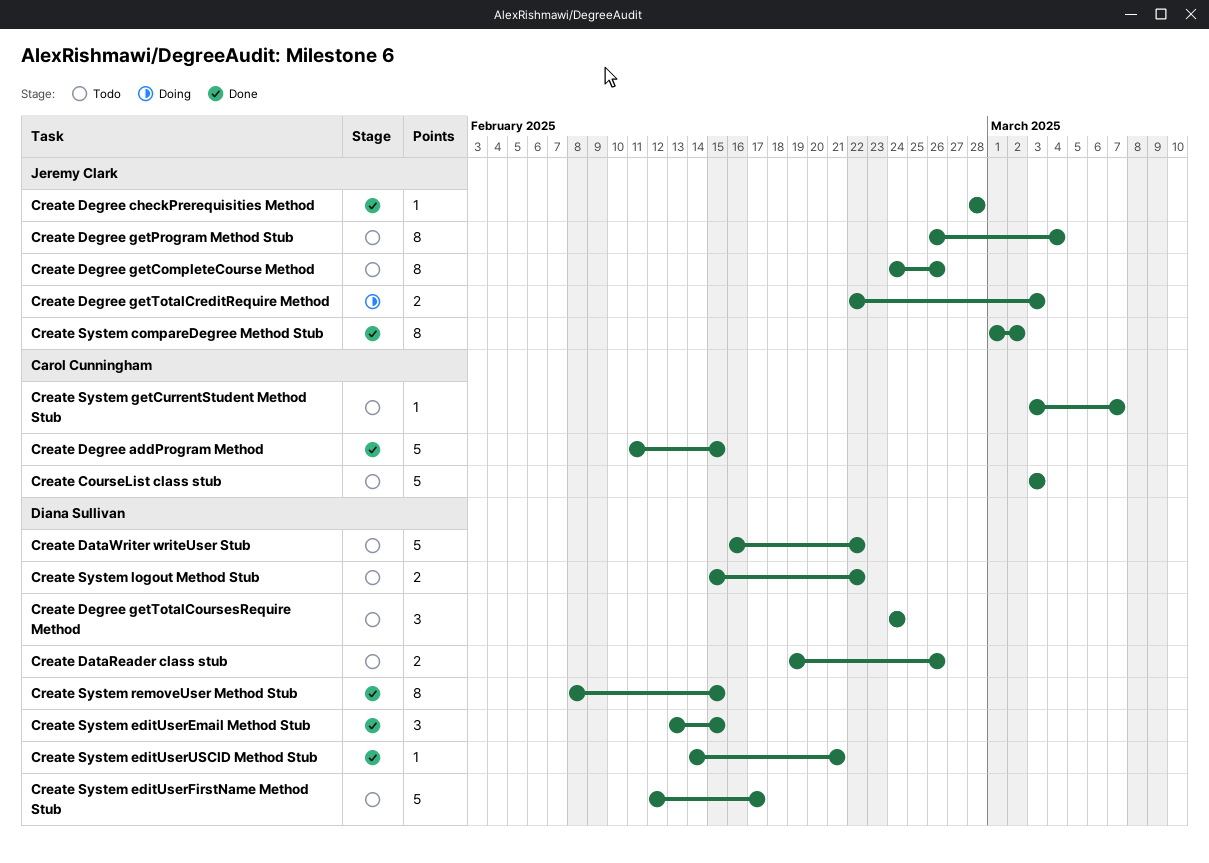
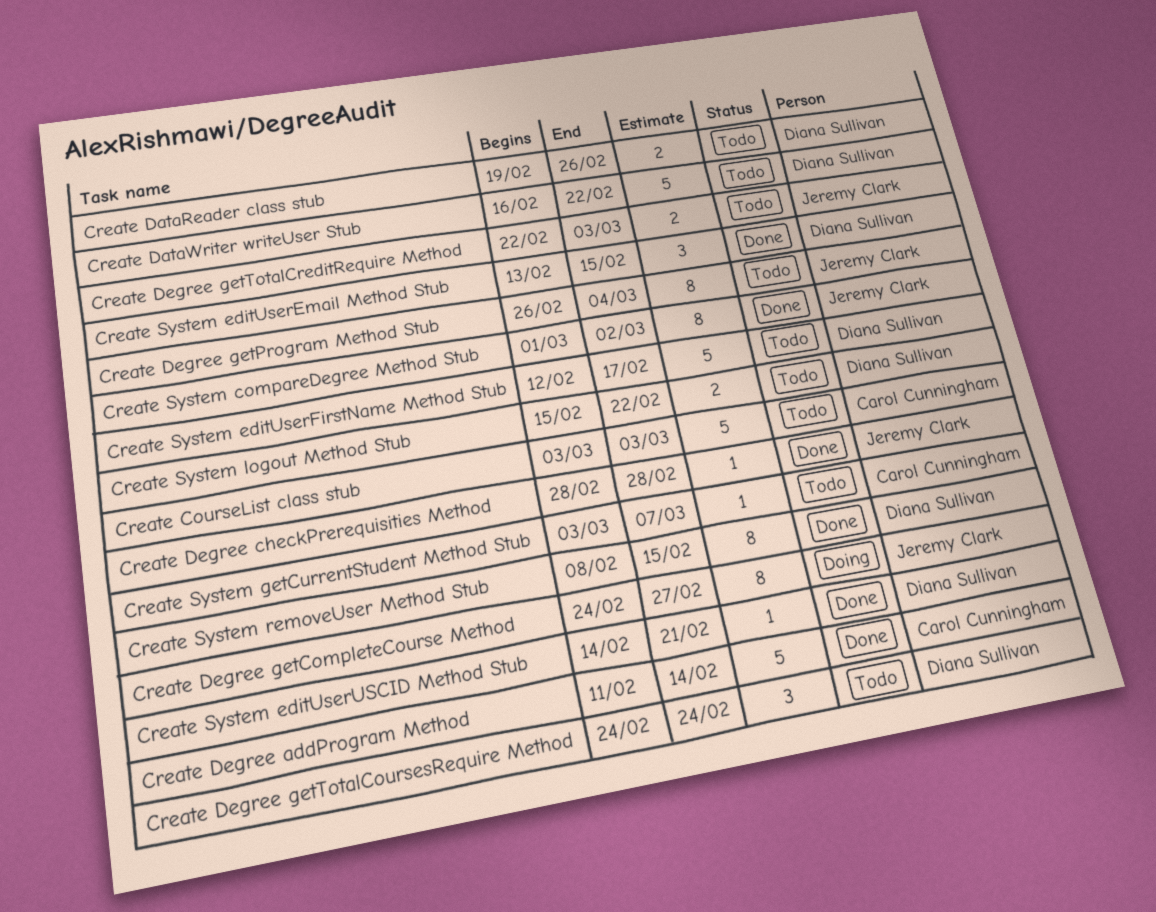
Create Degree addProgram Method, due: Feb 15 -> Feb 14
Create Degree getCompleteCourse Method, status: Todo -> Doing
Create Degree getCompleteCourse Method, due: Feb 26 -> Feb 27
Create Degree getTotalCreditRequire Method, status: Doing -> Todo

